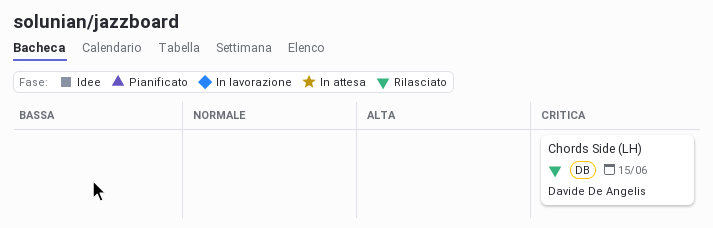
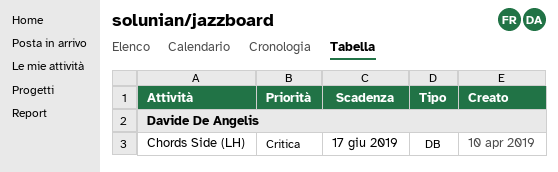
Chords Side (LH), due: Jun 15 -> Jun 17

